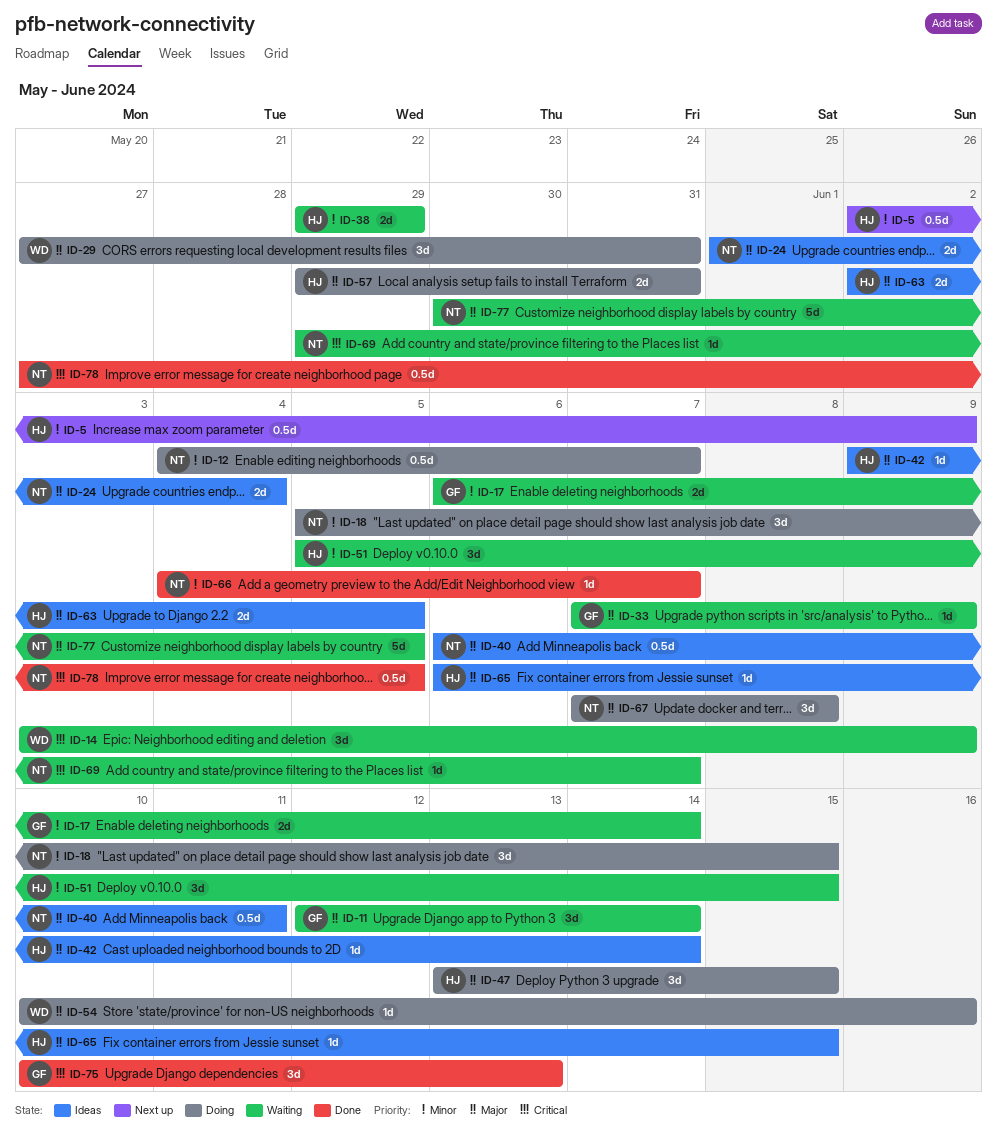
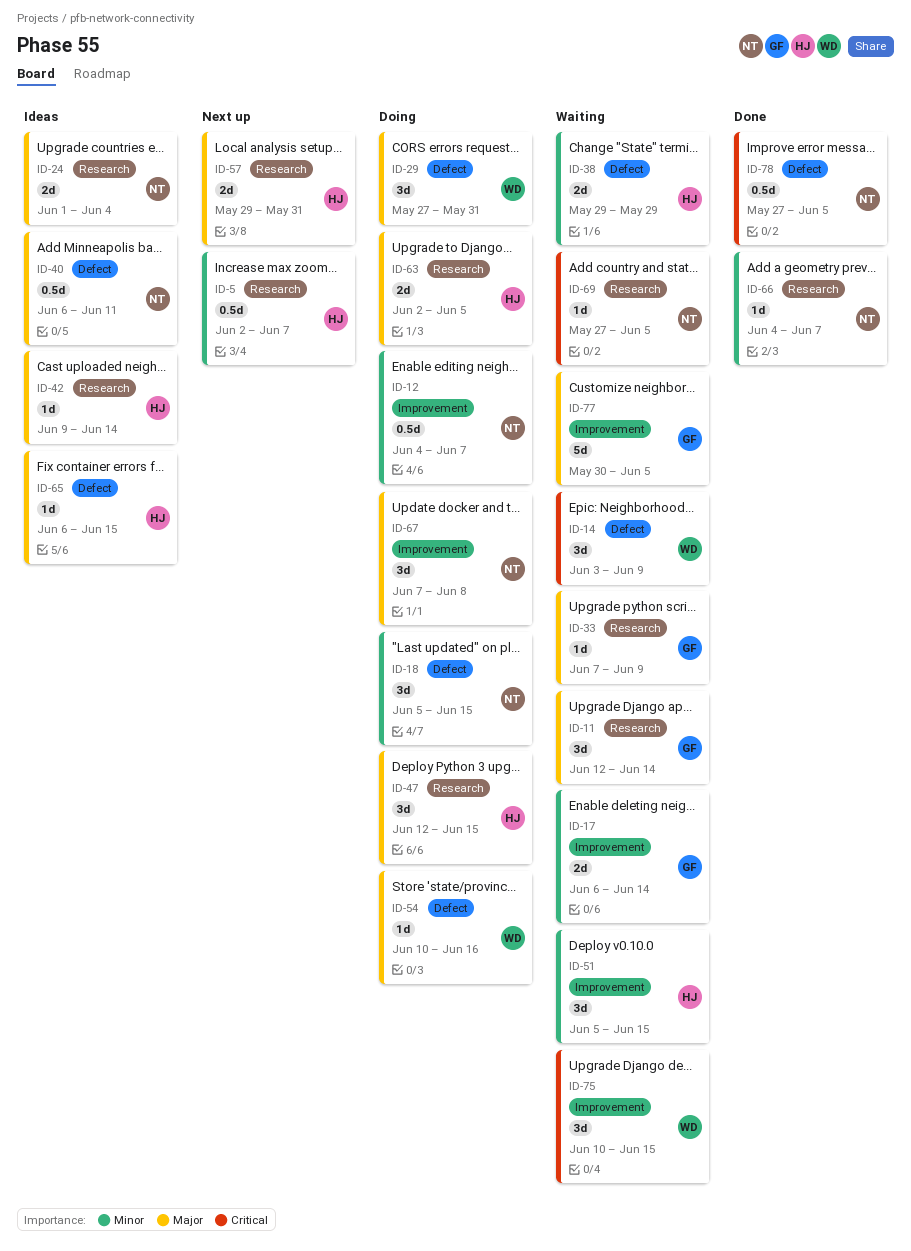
ID-5, due: Jun 9 -> Jun 7
ID-47, start: Jun 13 -> Jun 12
ID-57, status: Doing -> Next up
ID-63, status: Ideas -> Doing
ID-69, start: May 29 -> May 27
ID-69, due: Jun 7 -> Jun 5
ID-75, status: Done -> Waiting
ID-75, owner: GF -> WD
ID-75, due: Jun 13 -> Jun 15
ID-77, owner: NT -> GF

